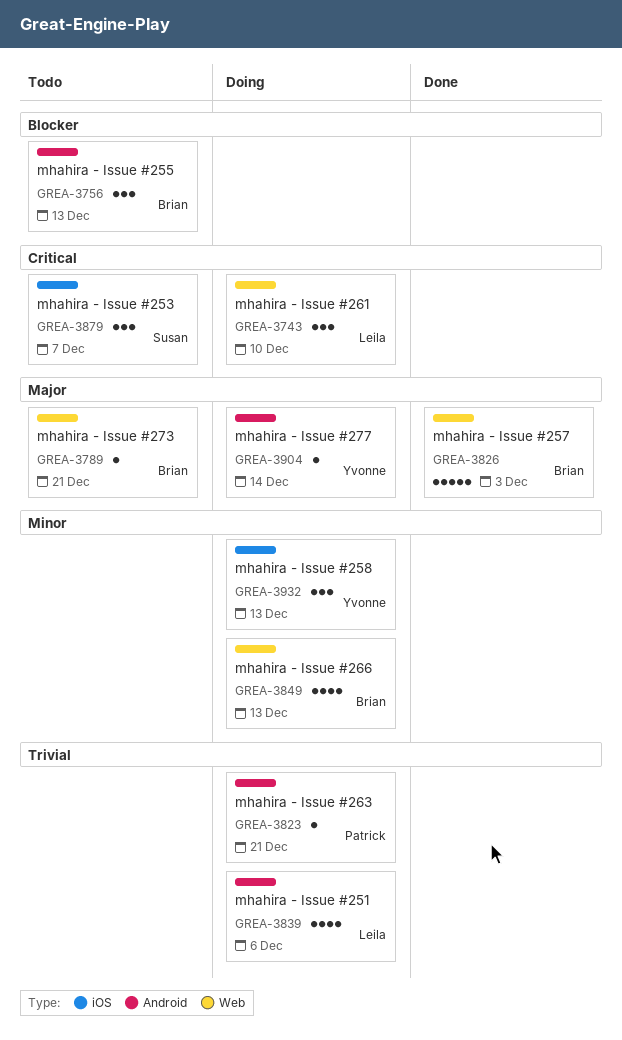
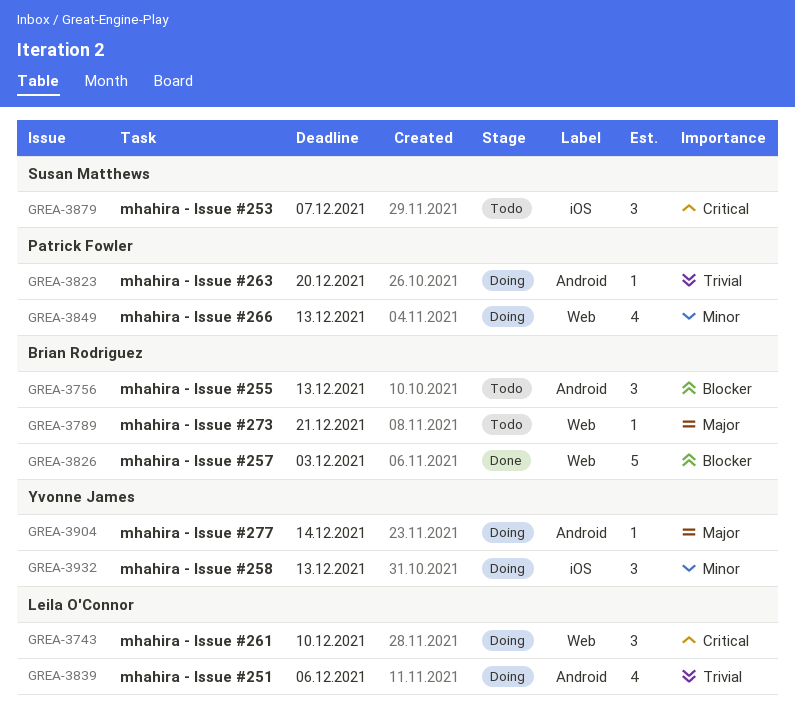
GREA-3823, due: Dec 21 -> Dec 20
GREA-3826, priority: Major -> Blocker
GREA-3849, owner: Brian Rodriguez -> Patrick Fowler

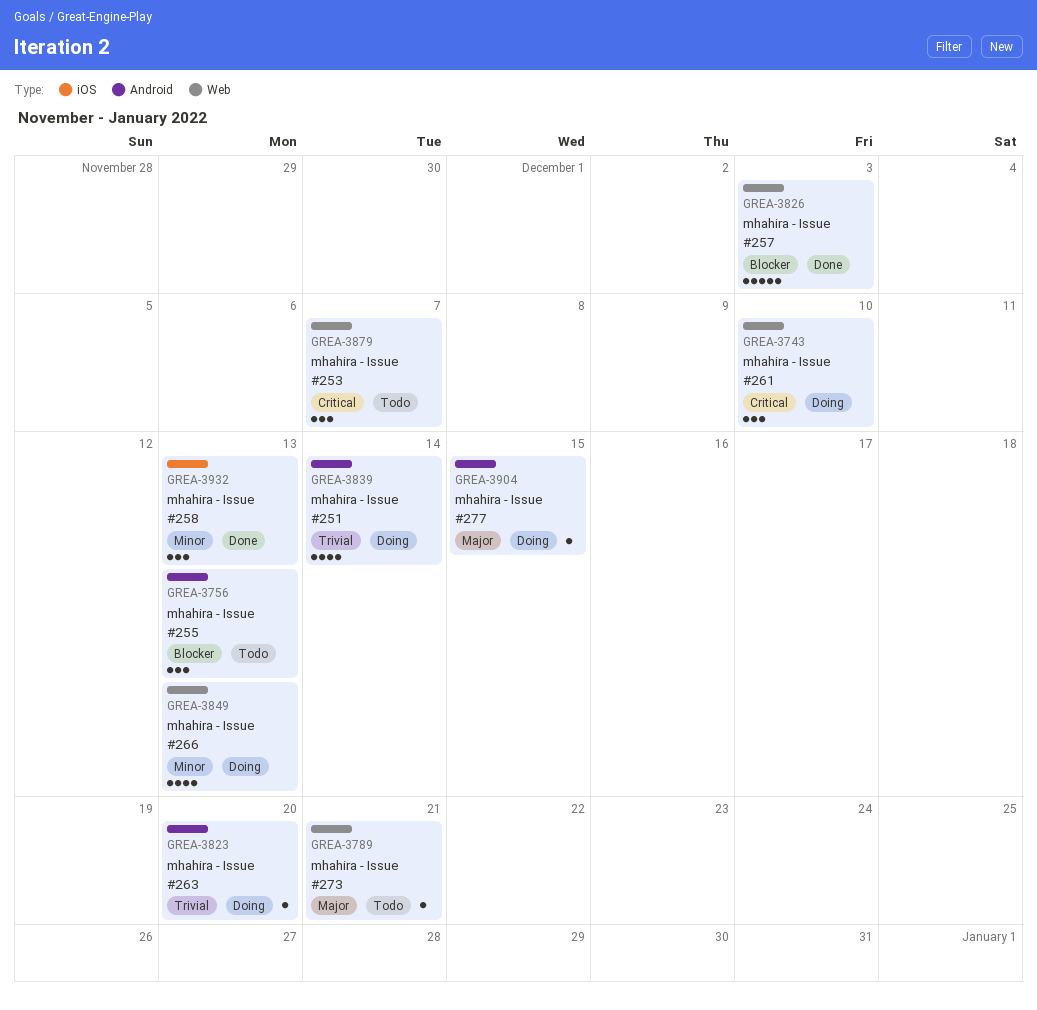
GREA-3839, due: Dec 6 -> Dec 14
GREA-3879, label: iOS -> Web
GREA-3904, due: Dec 14 -> Dec 15
GREA-3932, status: Doing -> Done

